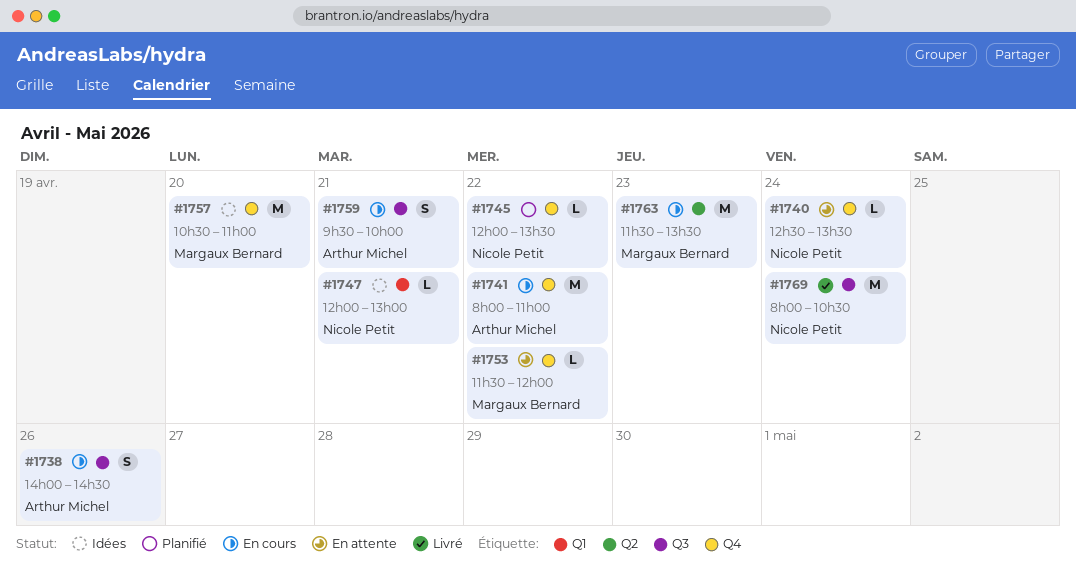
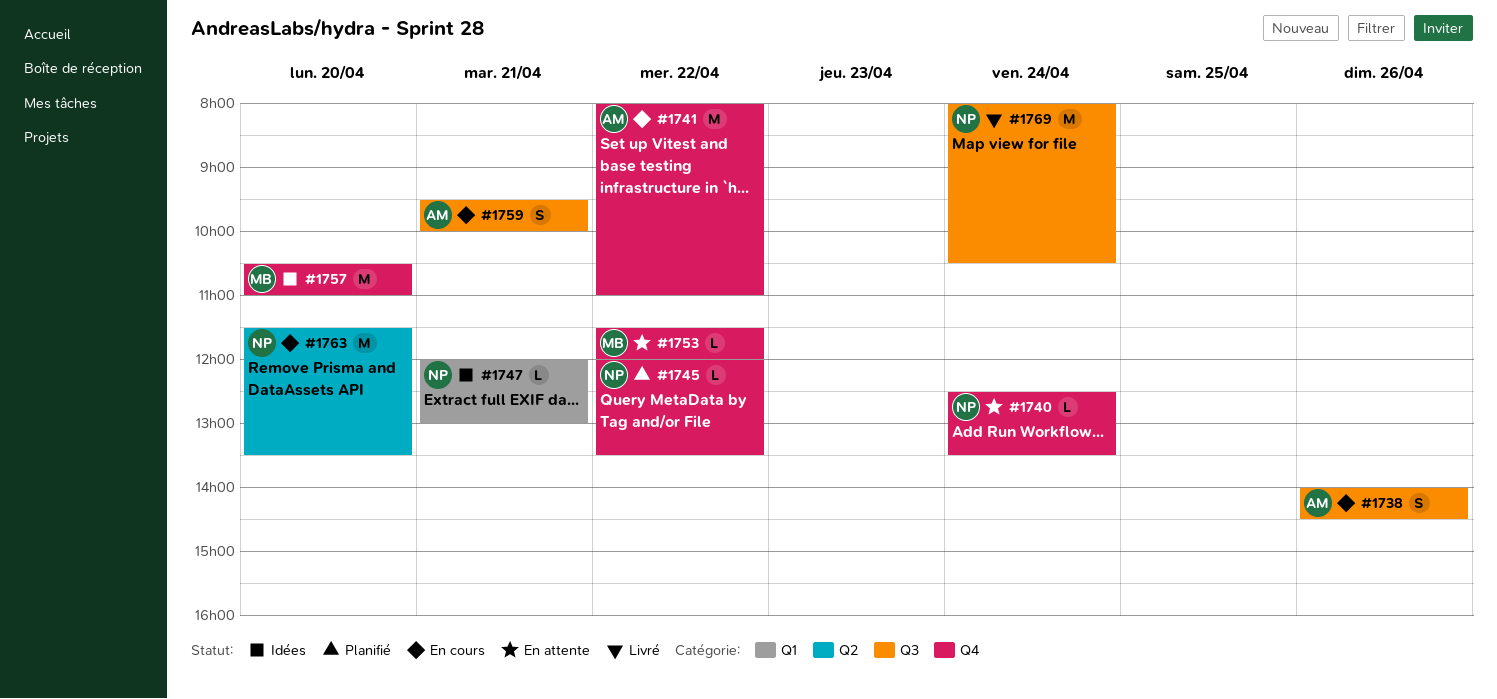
#1763, owner: Margaux Bernard -> Nicole Petit
#1763, day: Apr 23 -> Apr 20

